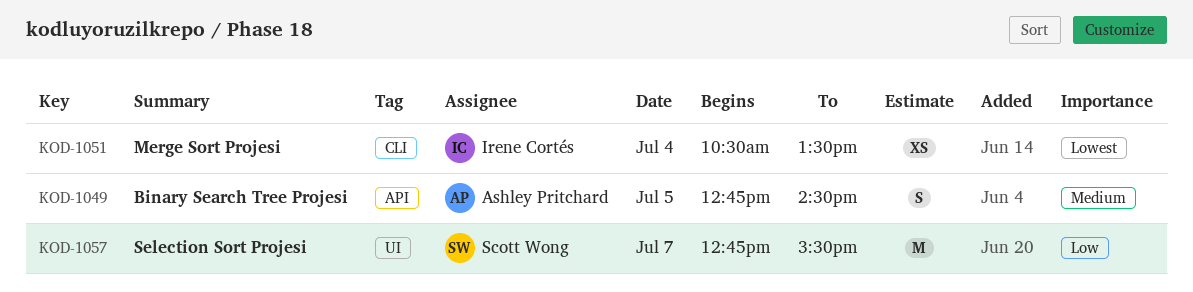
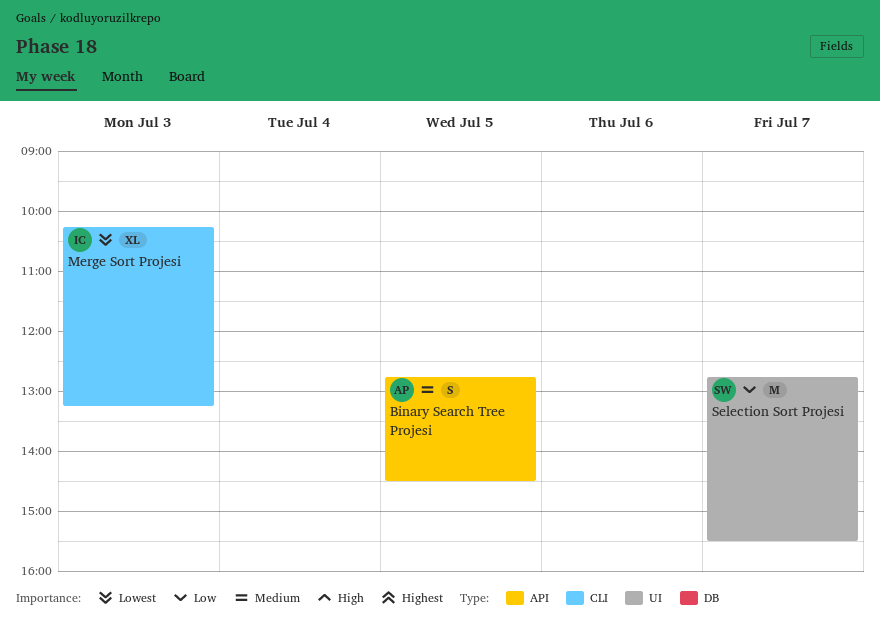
Merge Sort Projesi, estimate: XS -> XL
Merge Sort Projesi, day: Jul 4 -> Jul 3
Merge Sort Projesi, begins: 10:30 -> 10:15
Merge Sort Projesi, ends: 13:30 -> 13:15

